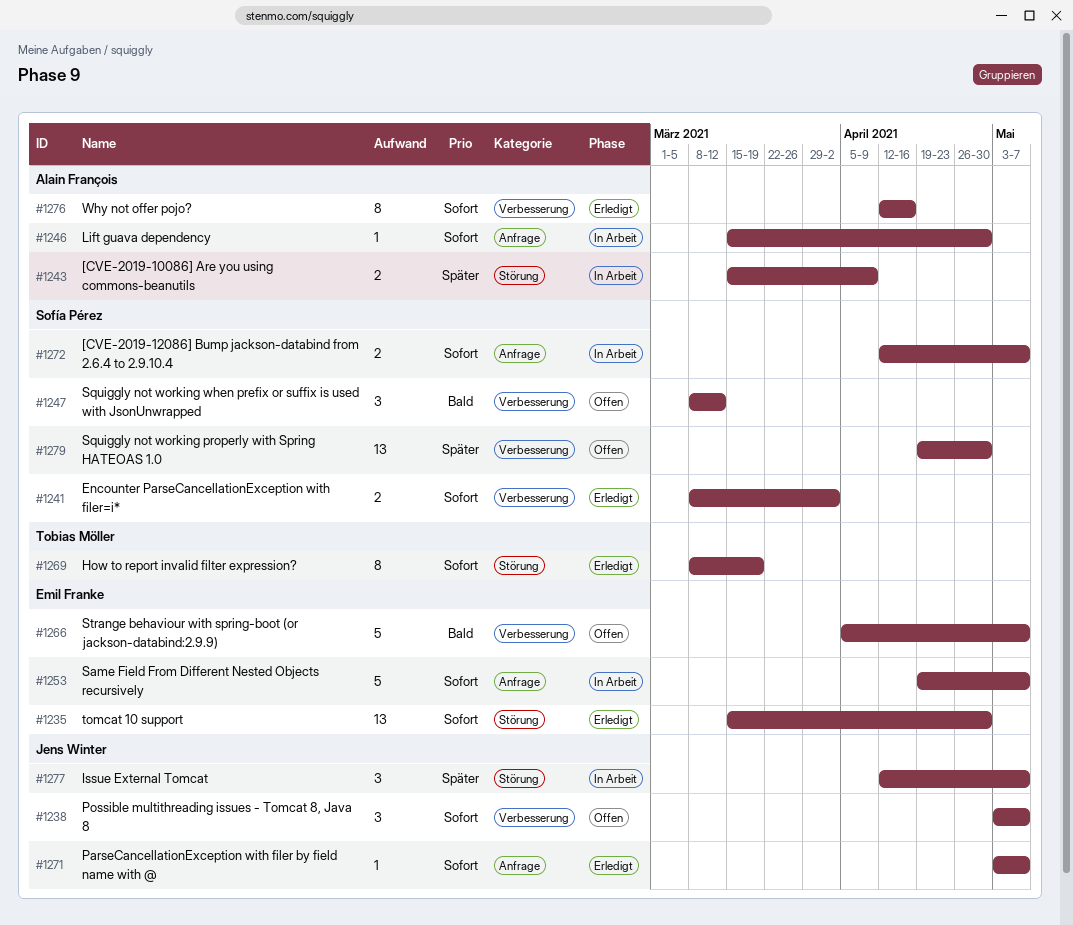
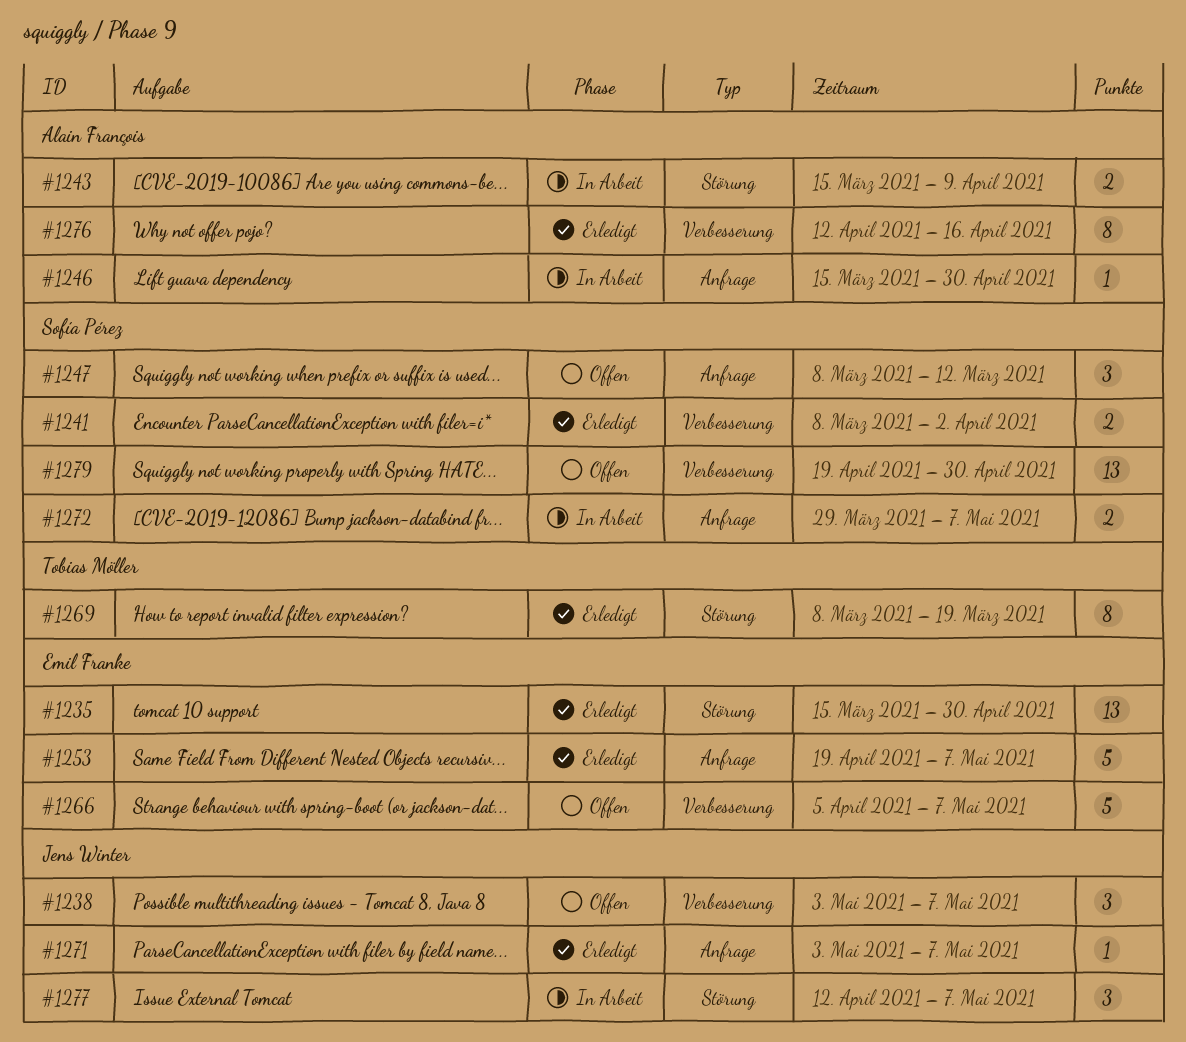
#1247, label: Verbesserung -> Anfrage
#1253, status: In Arbeit -> Erledigt
#1272, start: Apr 12 -> Mar 29

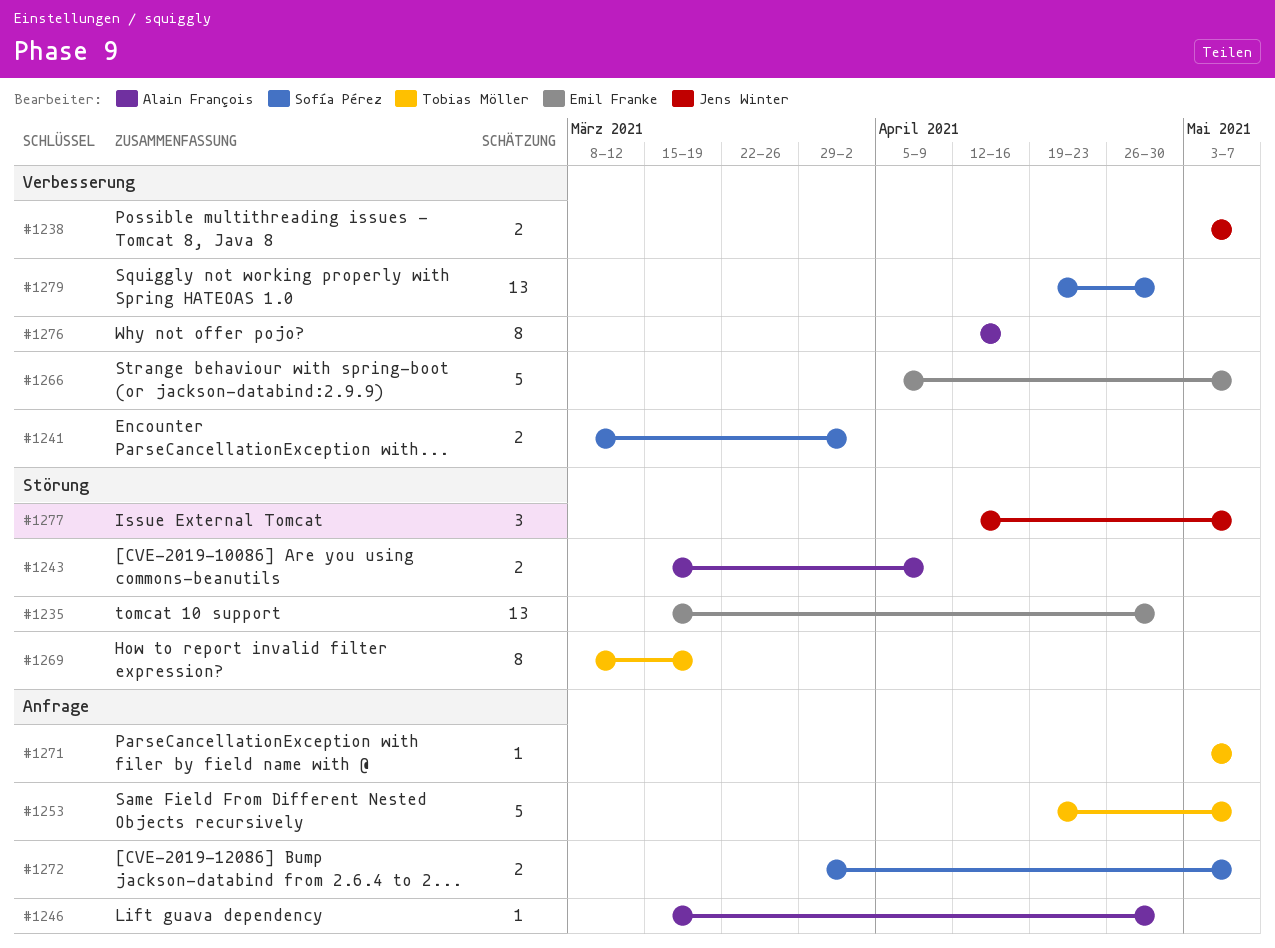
#1238, estimate: 3 -> 2
#1247: present -> none
#1253, owner: Emil Franke -> Tobias Möller
#1271, owner: Jens Winter -> Tobias Möller

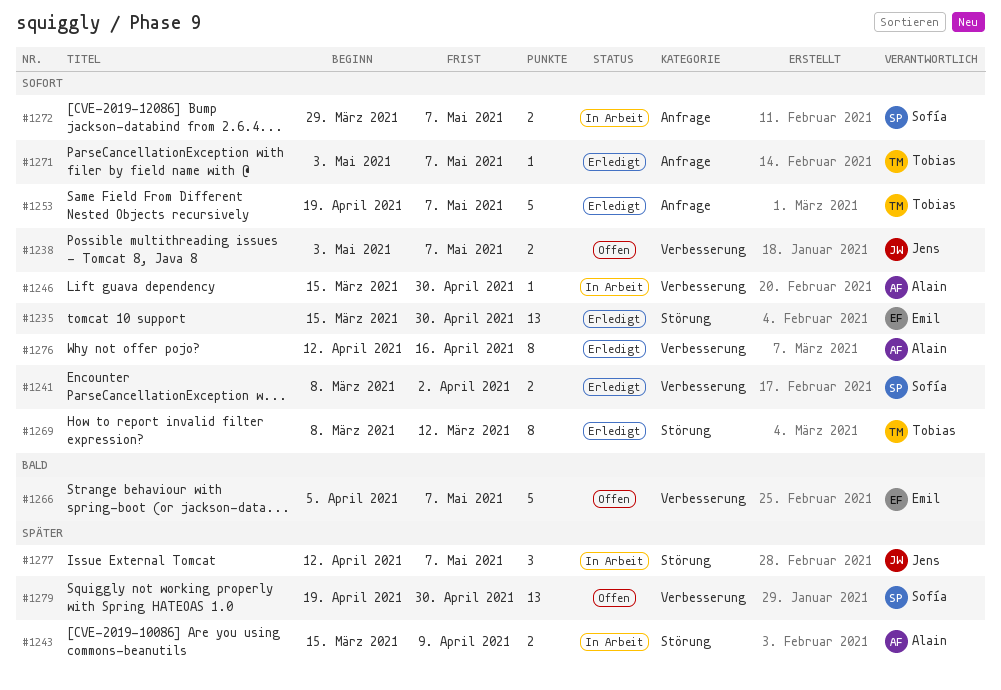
#1246, label: Anfrage -> Verbesserung
#1269, due: Mar 19 -> Mar 12

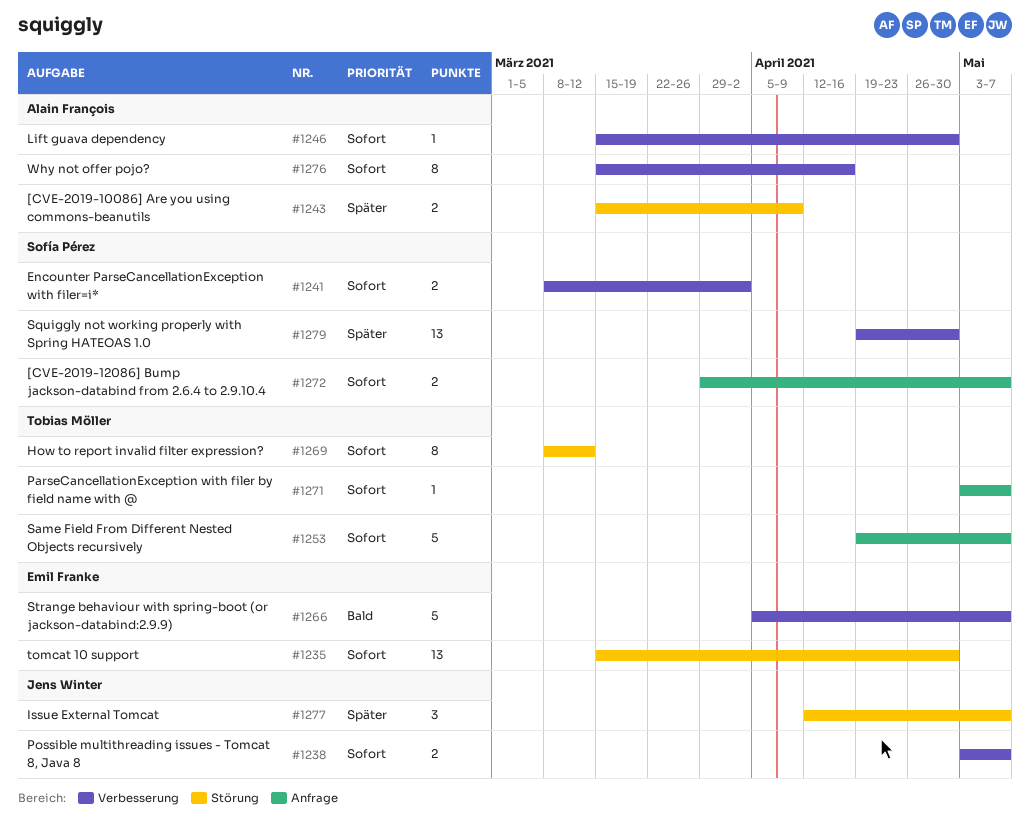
#1276, start: Apr 12 -> Mar 15

